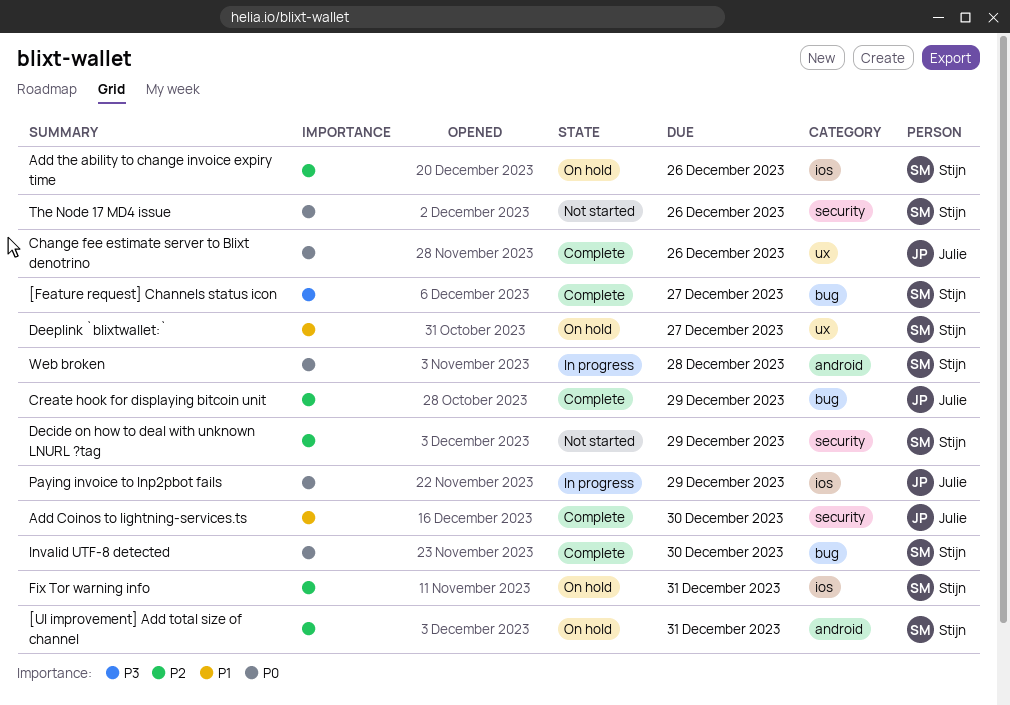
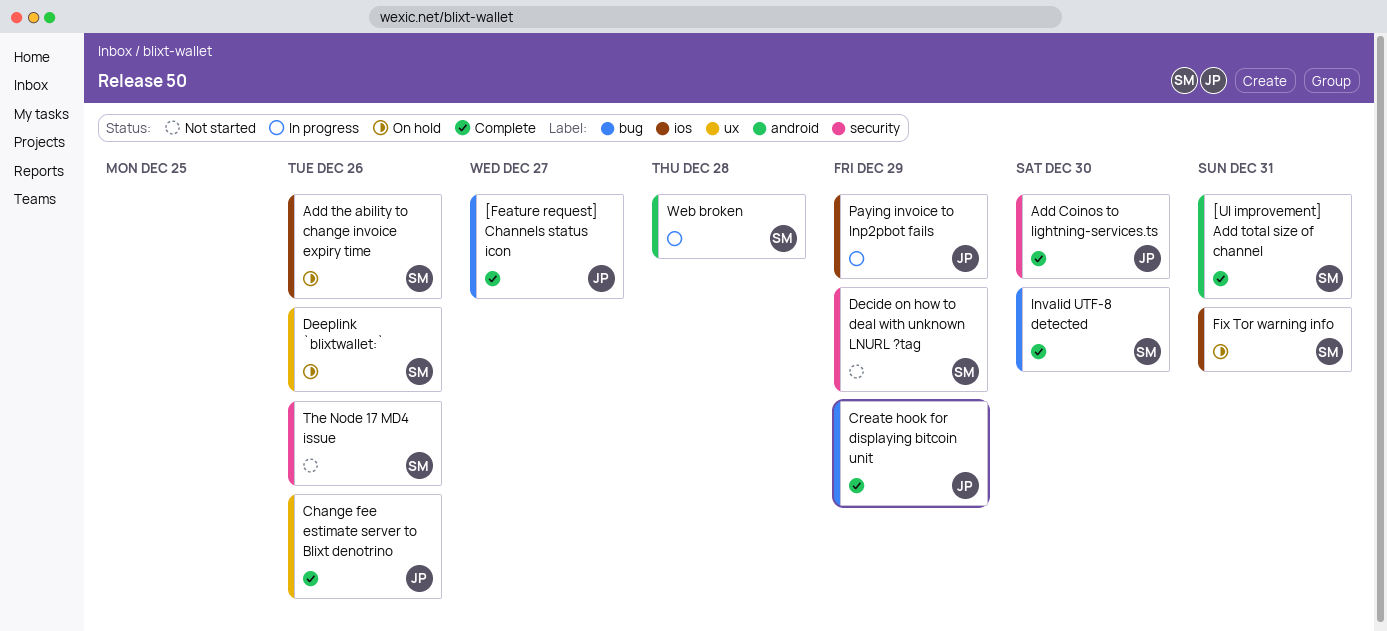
[Feature request] Channels status icon, owner: Stijn -> Julie
[UI improvement] Add total size of channel, status: On hold -> Complete
Deeplink `blixtwallet:`, due: Dec 27 -> Dec 26

